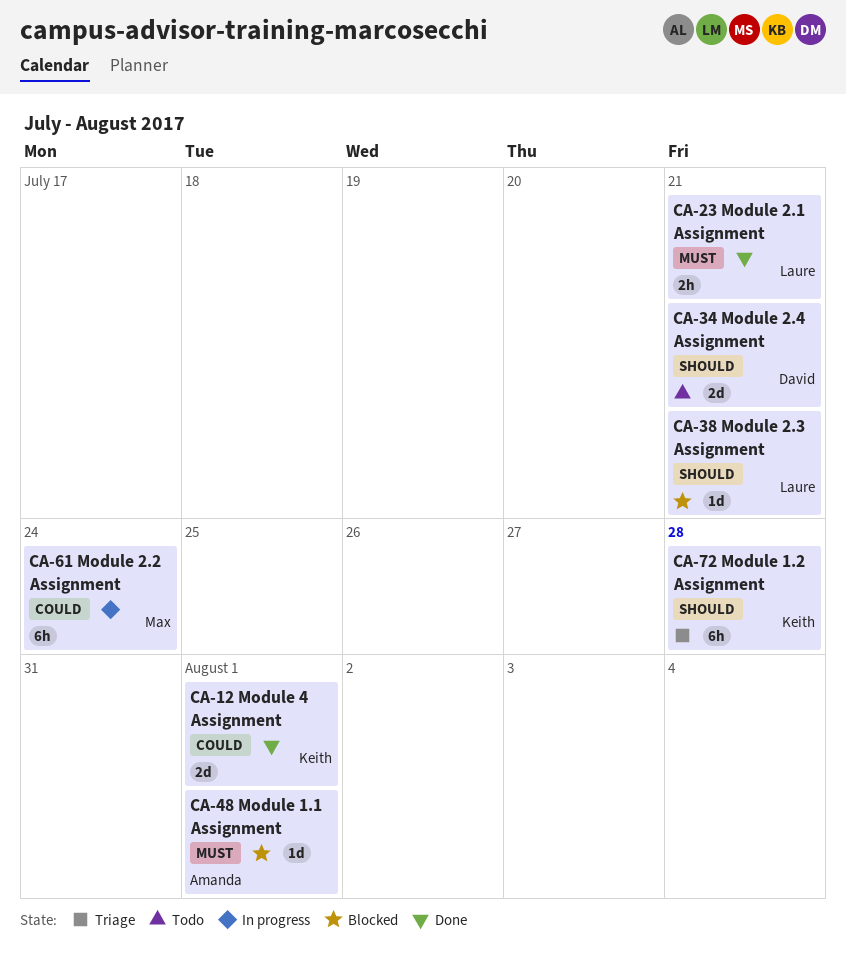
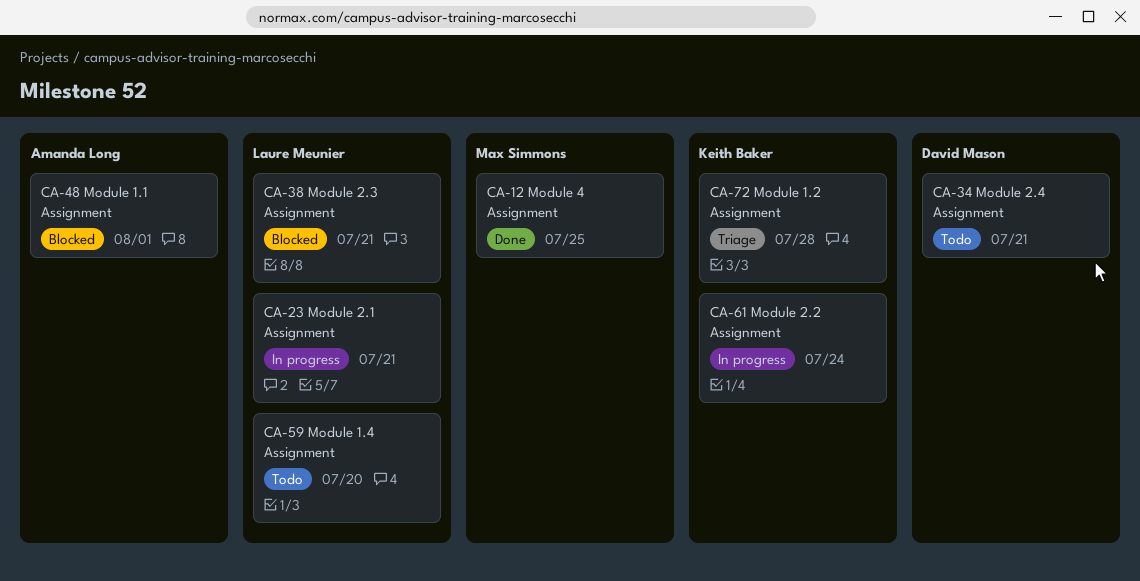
CA-12, owner: Keith Baker -> Max Simmons
CA-12, due: Aug 1 -> Jul 25
CA-23, status: Done -> In progress
CA-59: none -> present
CA-61, owner: Max Simmons -> Keith Baker

